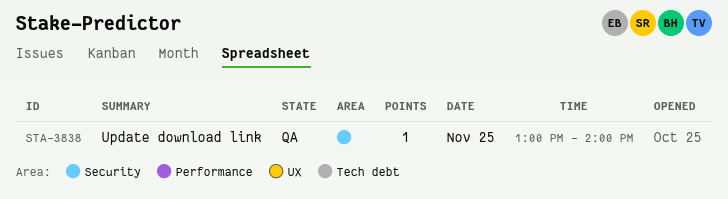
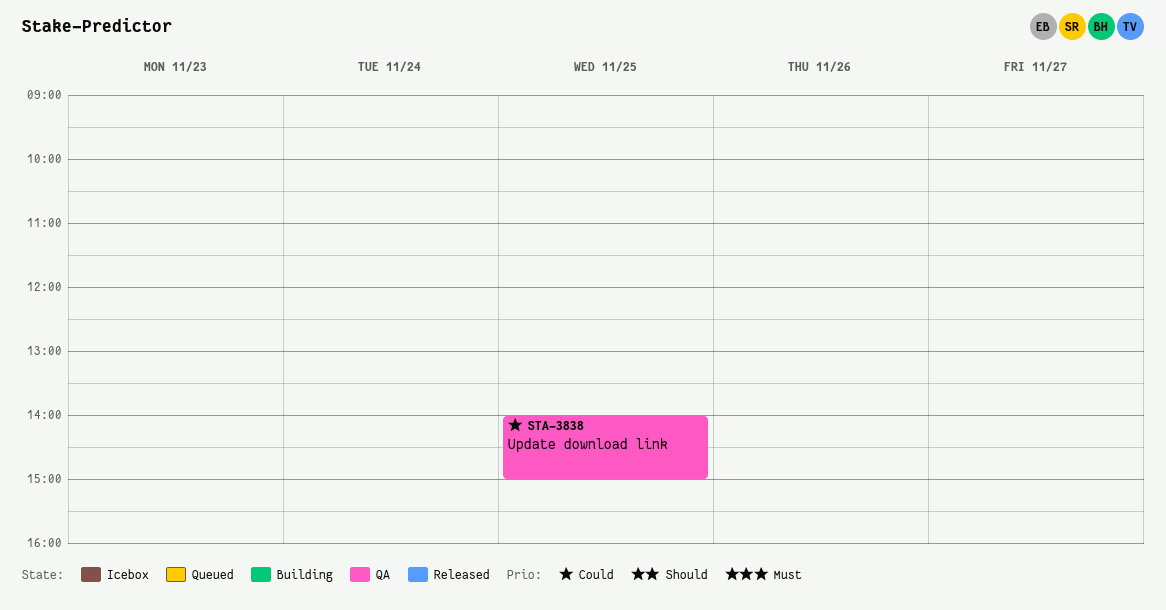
STA-3838, begins: 13:00 -> 14:00
STA-3838, ends: 14:00 -> 15:00

